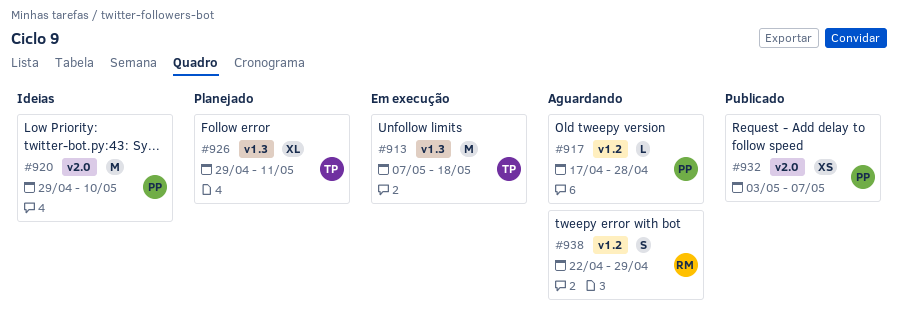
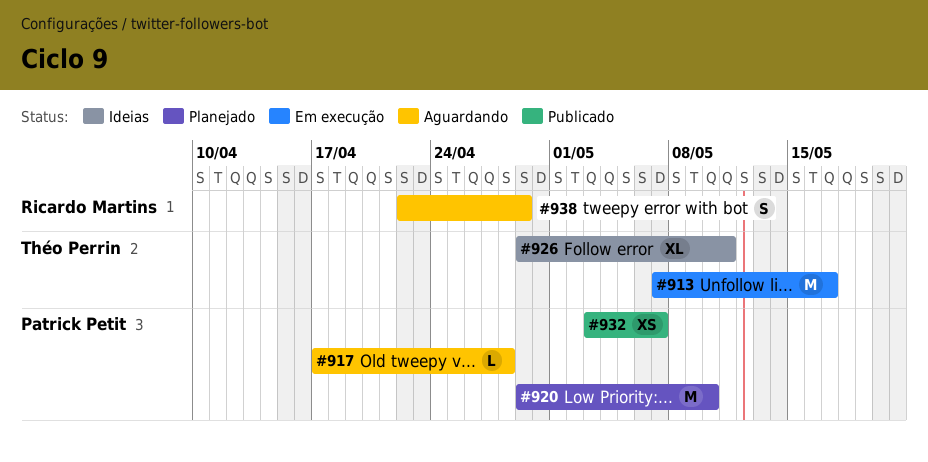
#913, due: May 18 -> May 17
#920, status: Ideias -> Planejado
#926, status: Planejado -> Ideias

